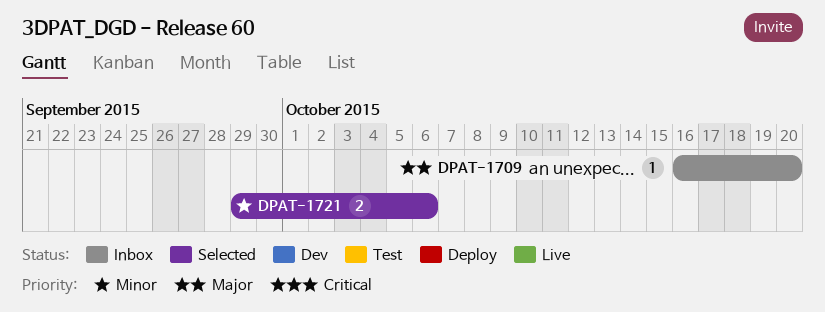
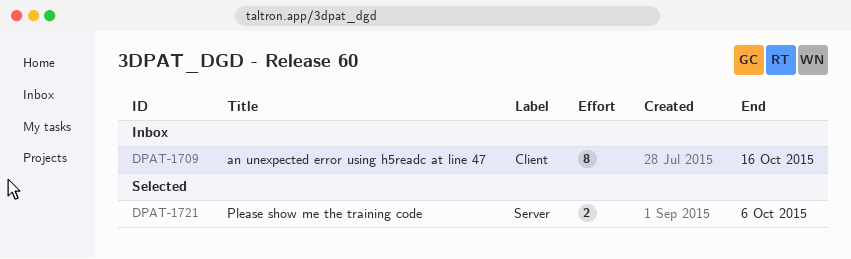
DPAT-1709, estimate: 1 -> 8
DPAT-1709, due: Oct 20 -> Oct 16

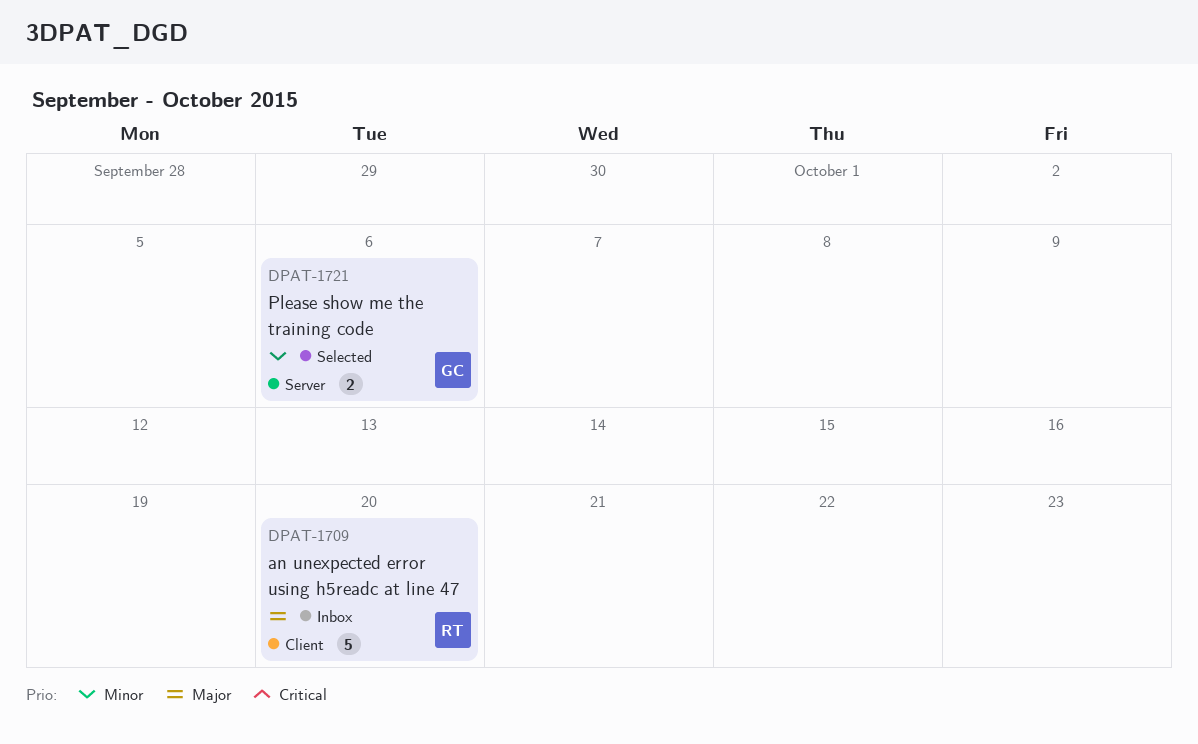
DPAT-1709, estimate: 8 -> 5
DPAT-1709, due: Oct 16 -> Oct 20

